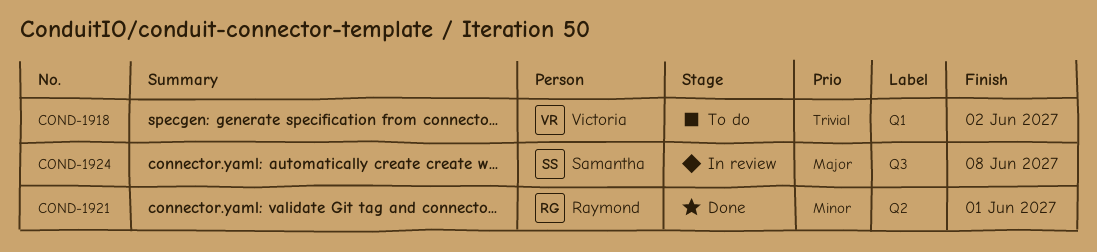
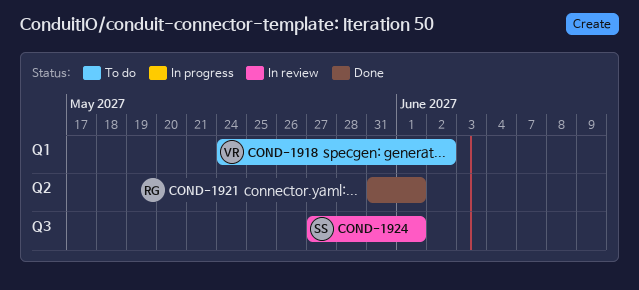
COND-1924, due: Jun 8 -> Jun 1

